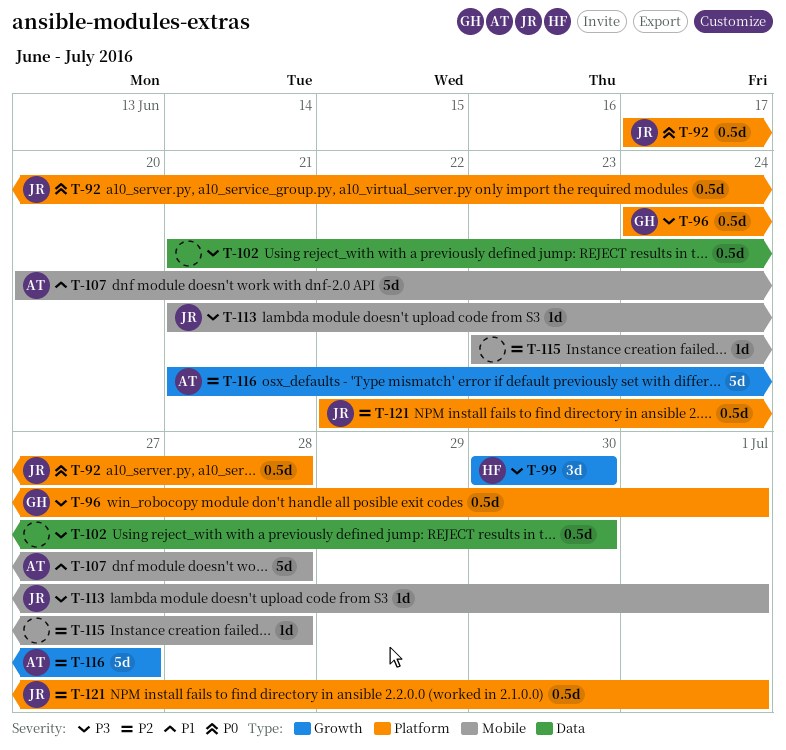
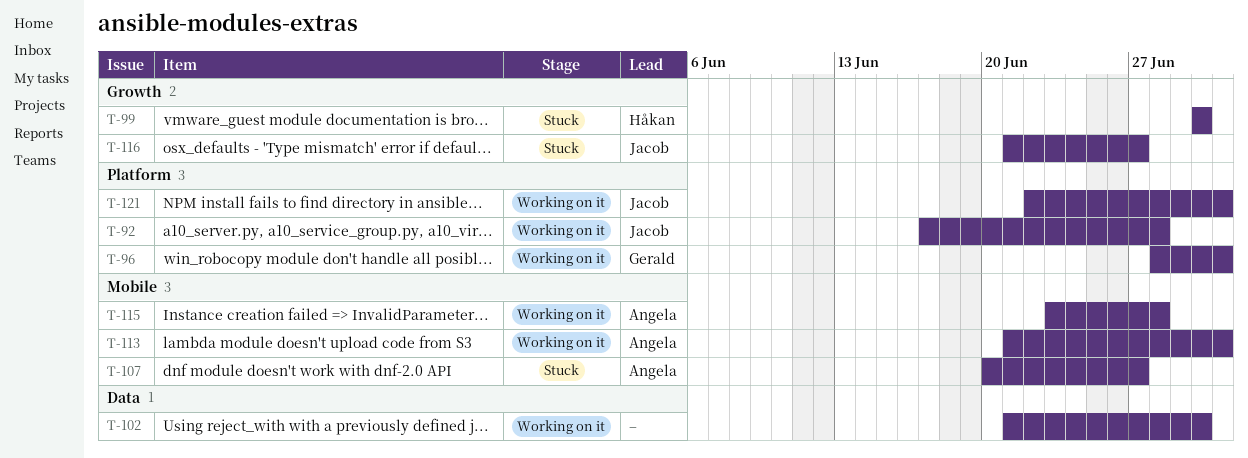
T-96, start: Jun 24 -> Jun 28
T-107, due: Jun 28 -> Jun 27
T-113, owner: Jacob -> Angela
T-115, owner: none -> Angela
T-116, owner: Angela -> Jacob

